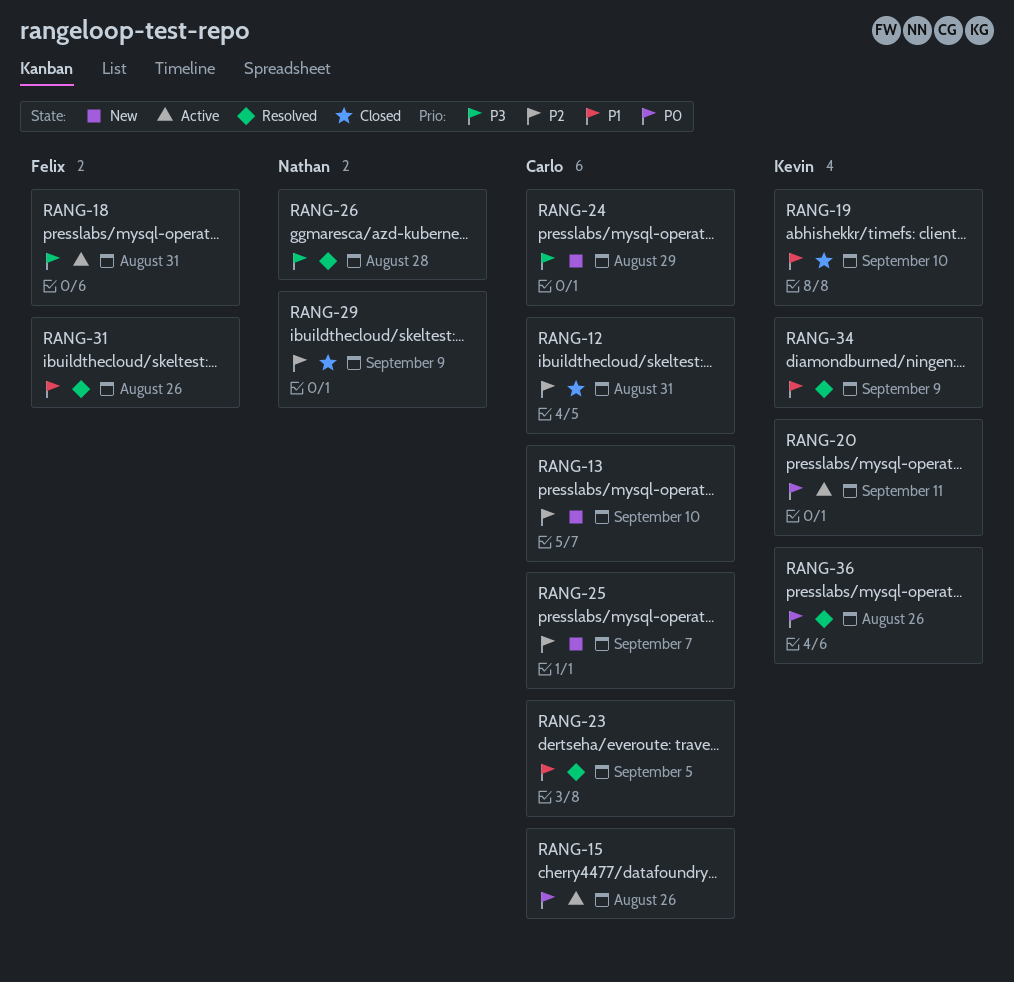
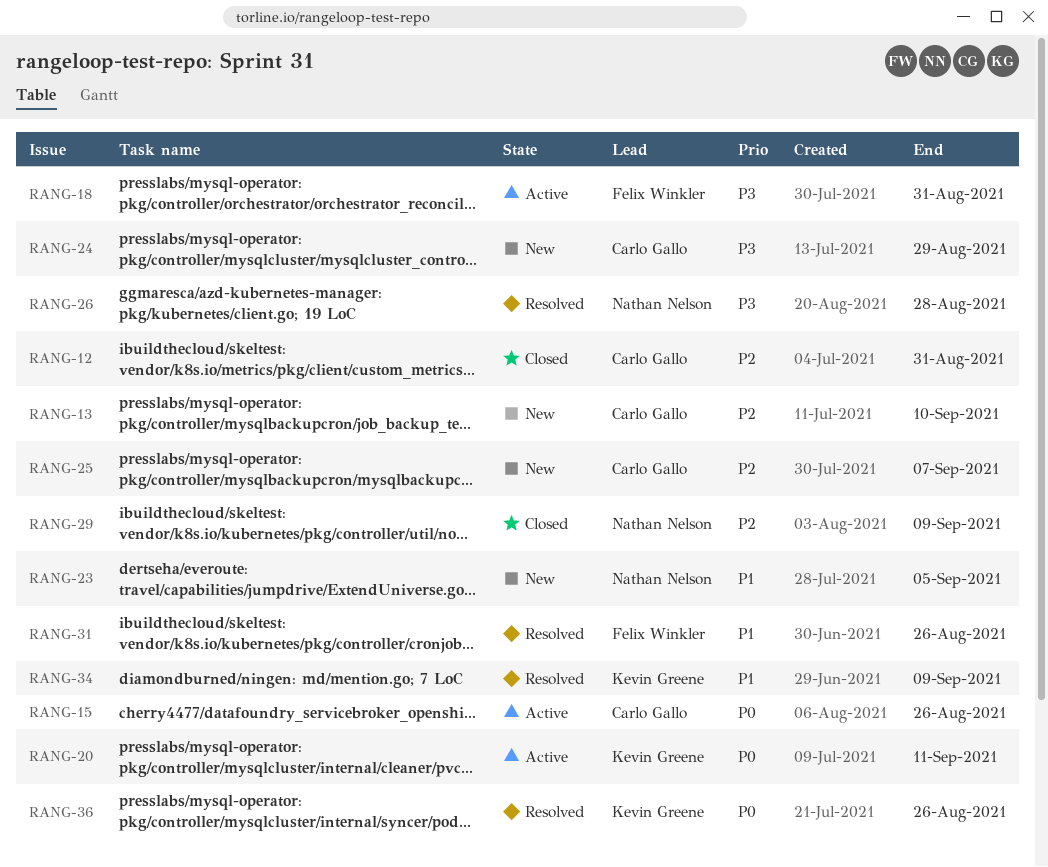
RANG-19: present -> none
RANG-23, status: Resolved -> New
RANG-23, owner: Carlo Gallo -> Nathan Nelson

